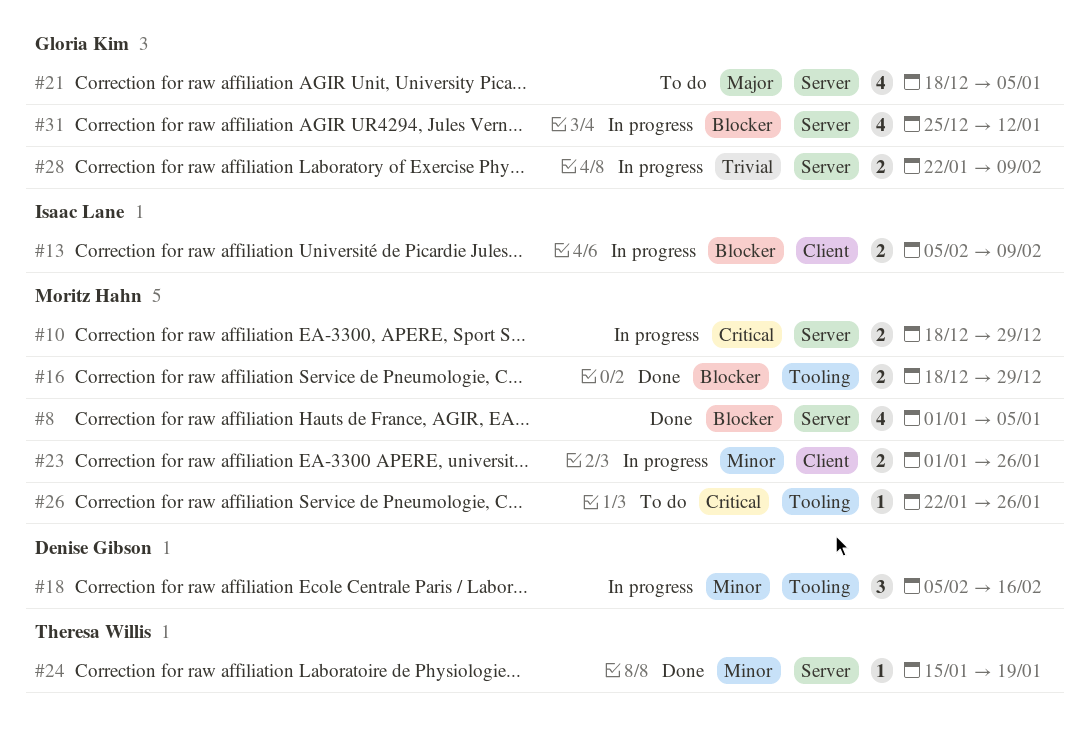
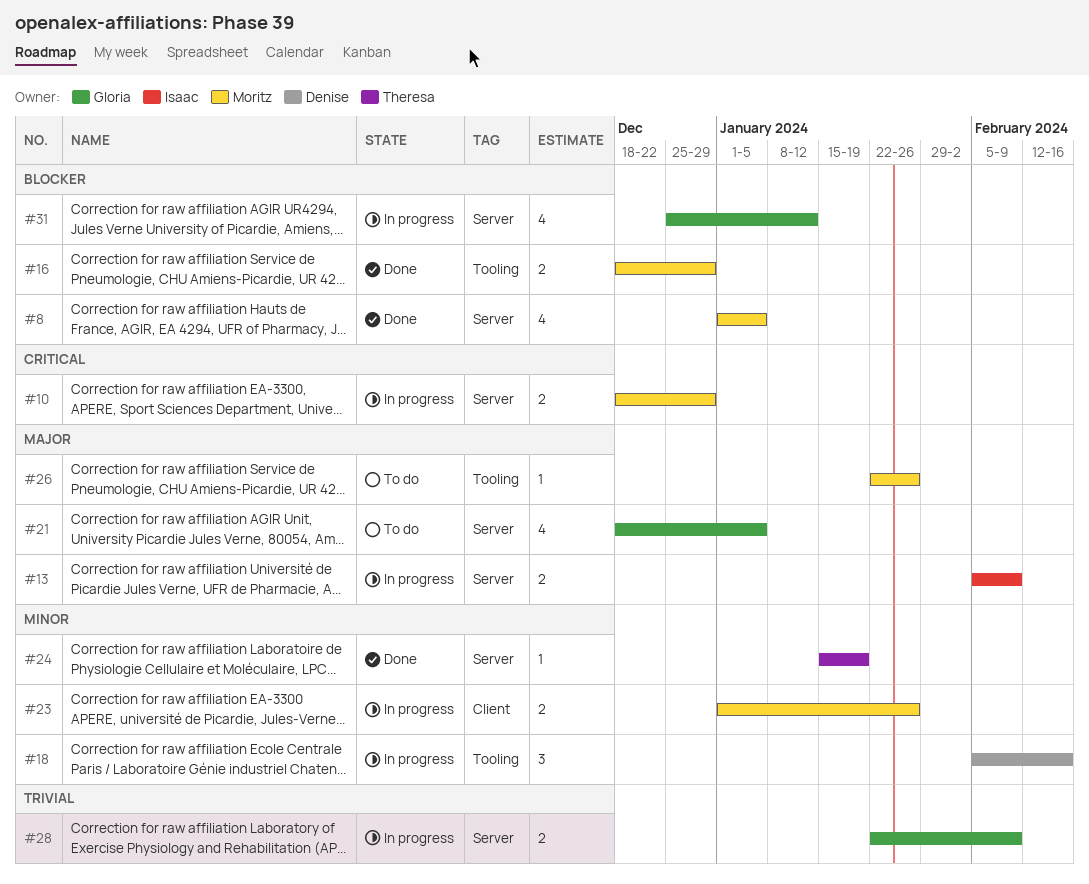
#13, priority: Blocker -> Major
#13, label: Client -> Server
#26, priority: Critical -> Major

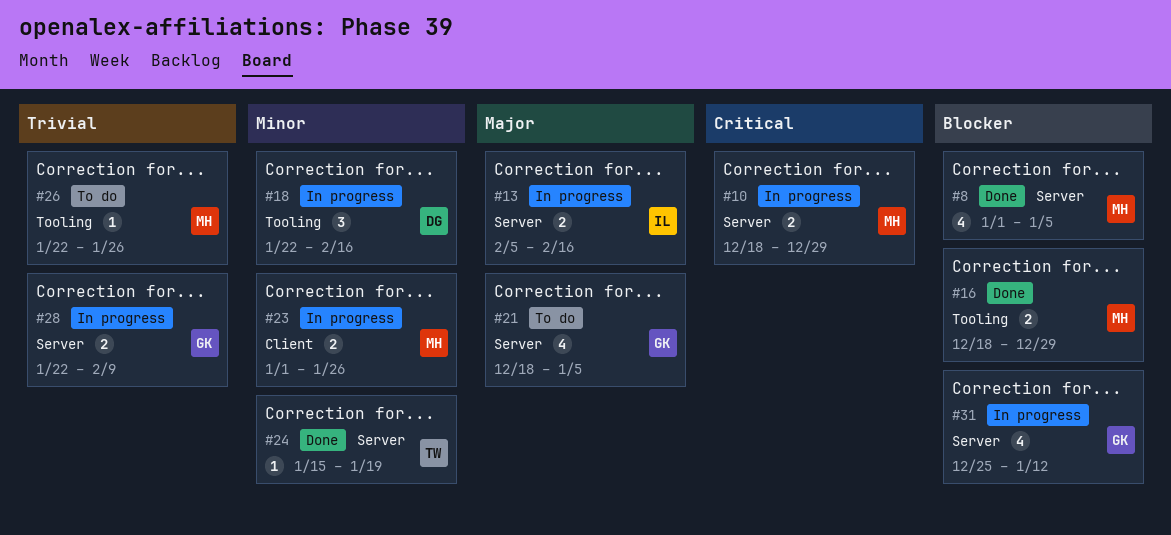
#13, due: Feb 9 -> Feb 16
#18, start: Feb 5 -> Jan 22
#26, priority: Major -> Trivial

